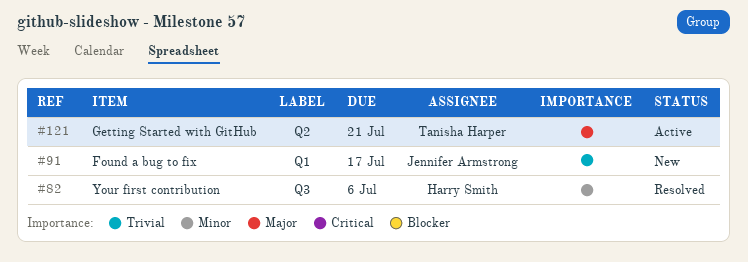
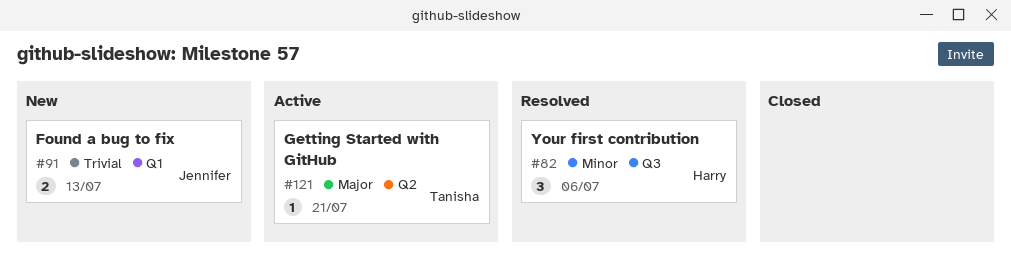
#91, due: Jul 17 -> Jul 13

